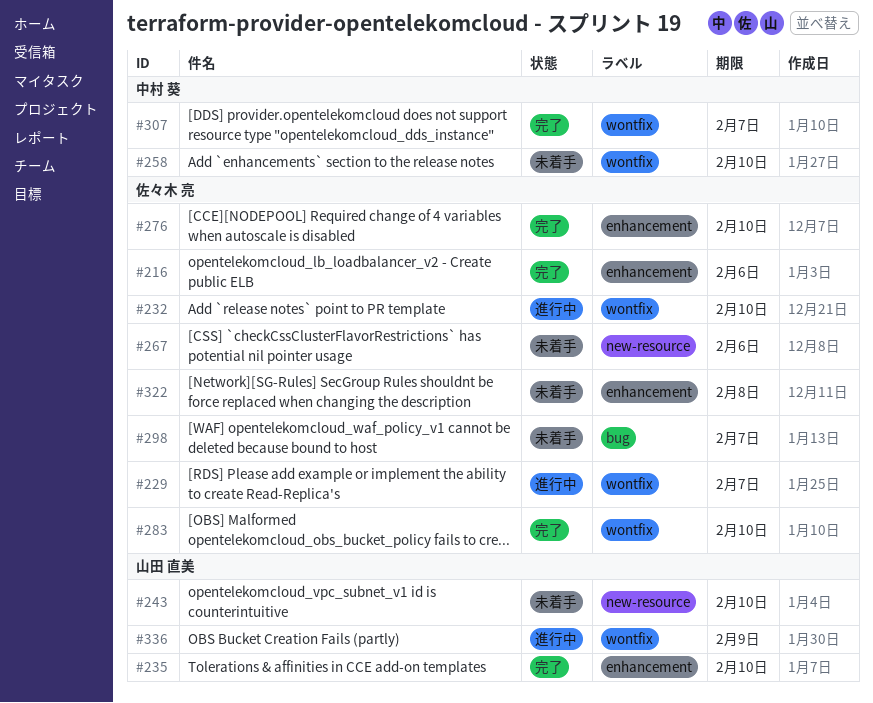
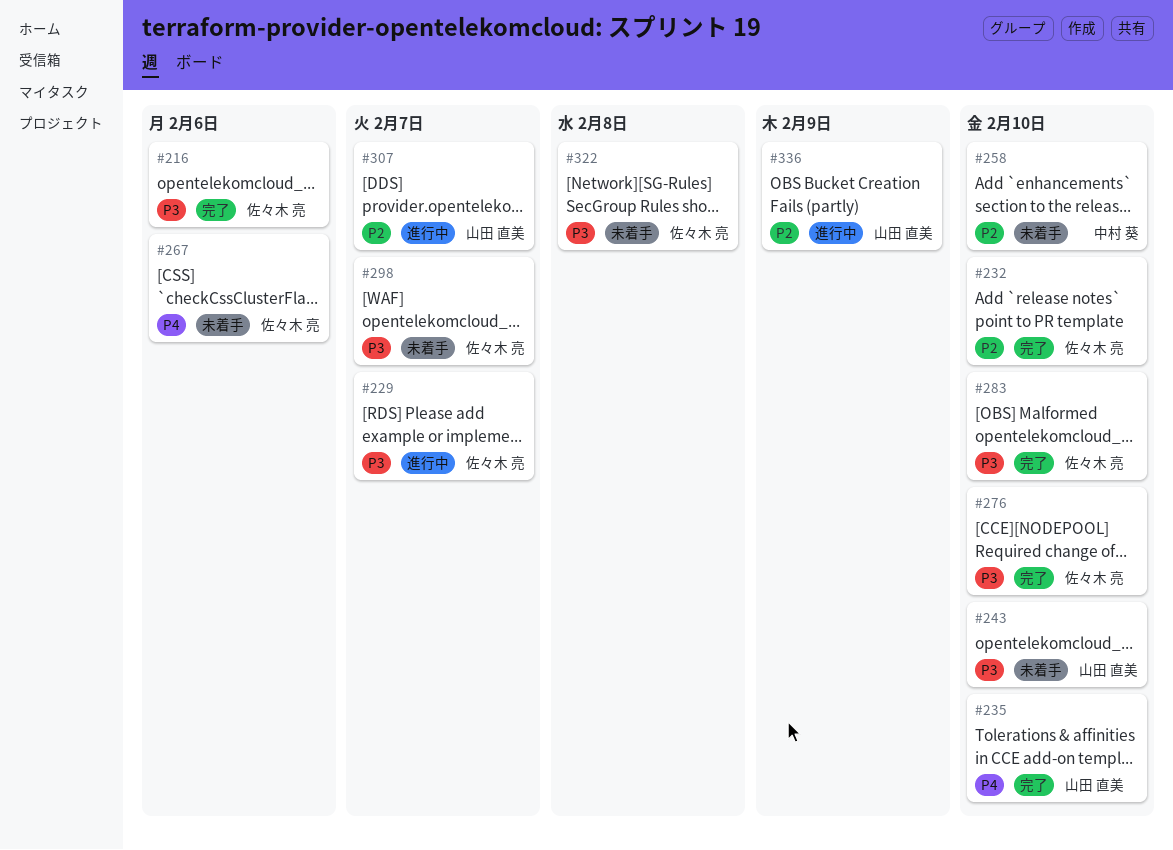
#232, status: 進行中 -> 完了
#307, status: 完了 -> 進行中
#307, owner: 中村 葵 -> 山田 直美

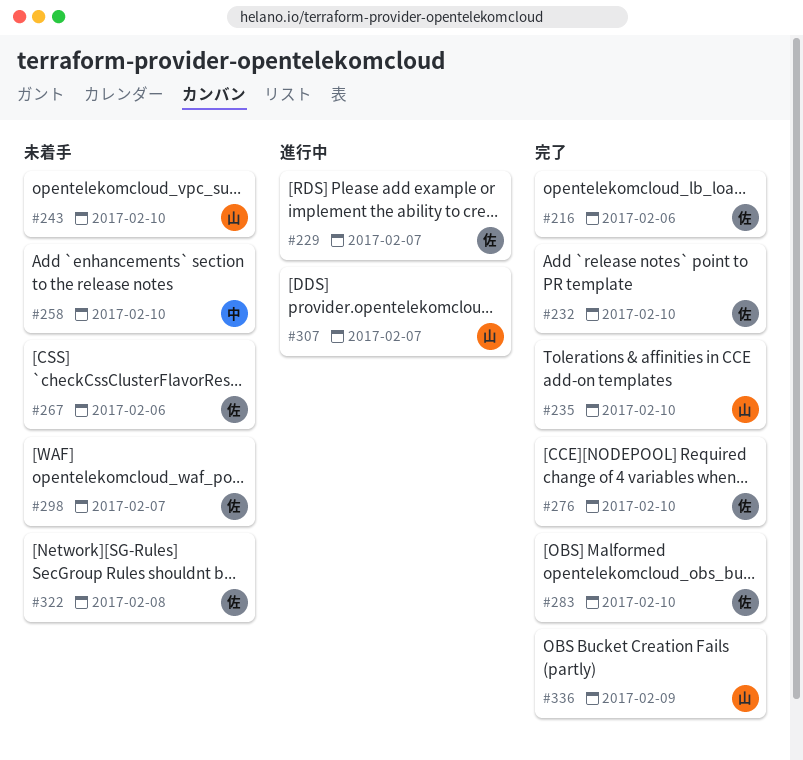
#336, status: 進行中 -> 完了

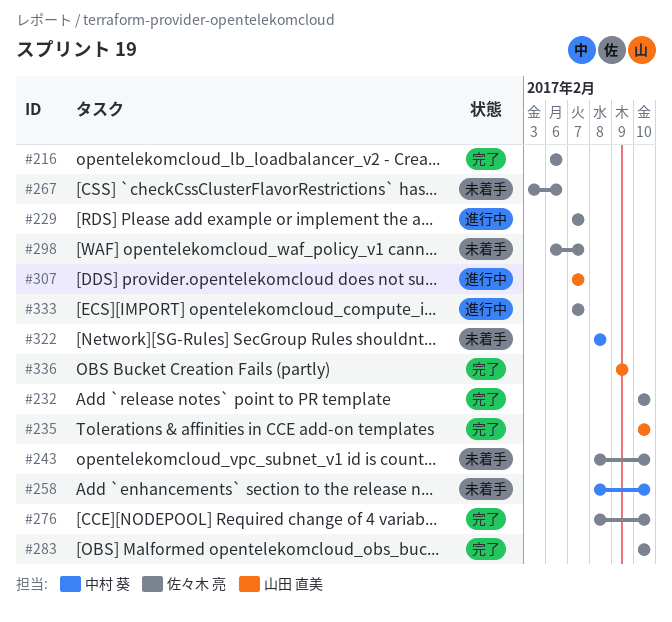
#243, owner: 山田 直美 -> 佐々木 亮
#322, owner: 佐々木 亮 -> 中村 葵
#333: none -> present

